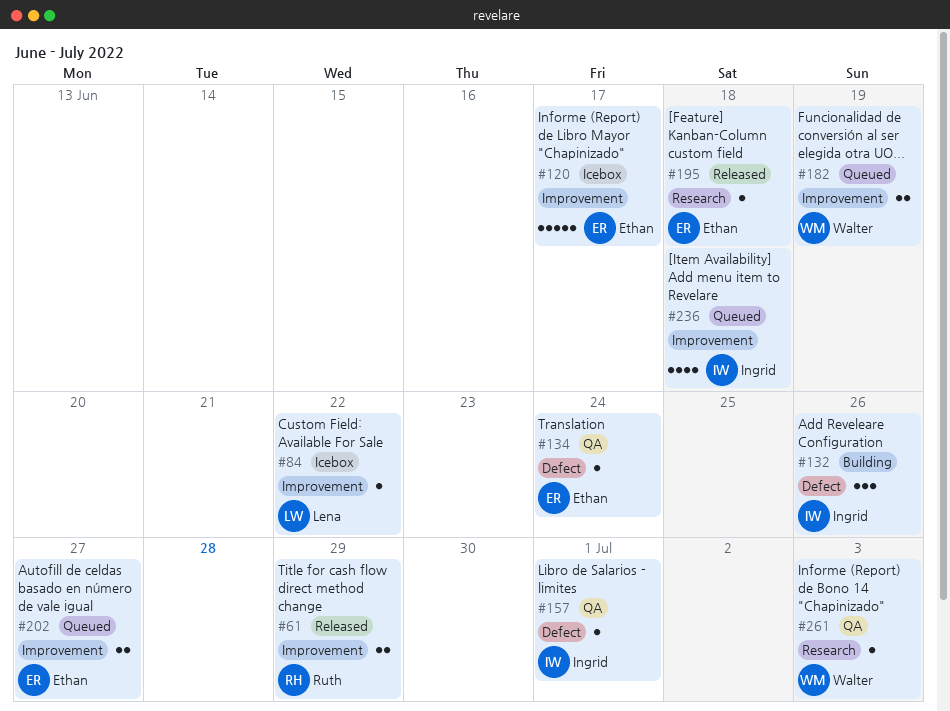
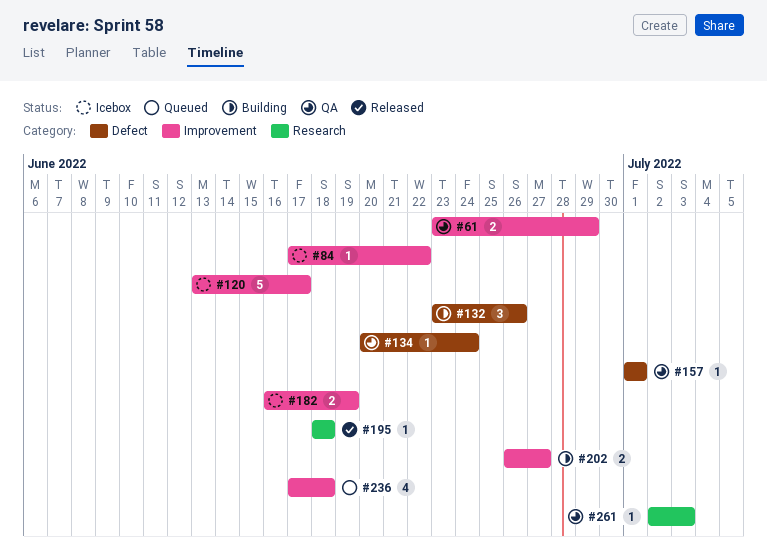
#61, status: Released -> QA
#182, status: Queued -> Icebox
#202, status: Queued -> Building

